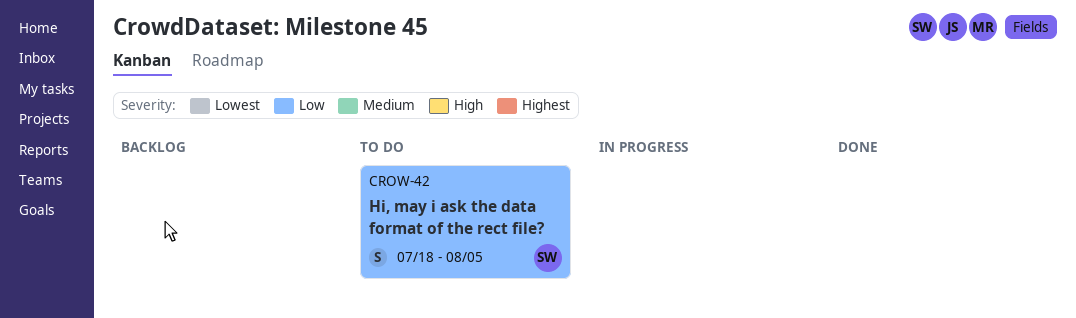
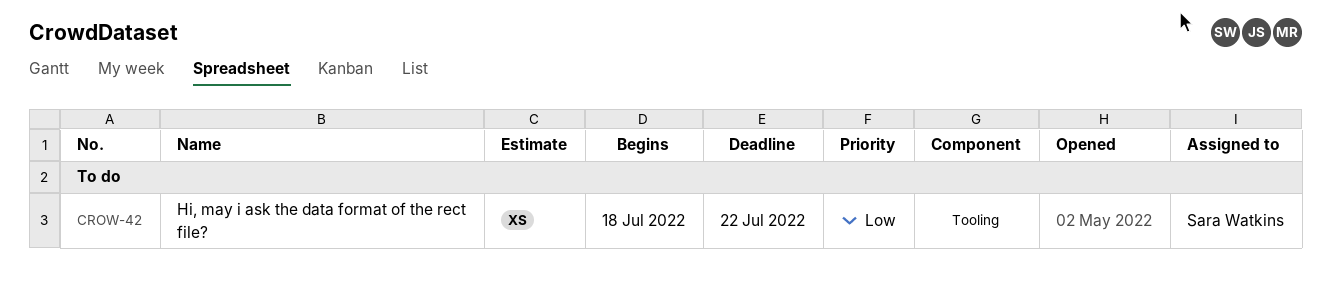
CROW-42, estimate: S -> XS
CROW-42, due: Aug 5 -> Jul 22

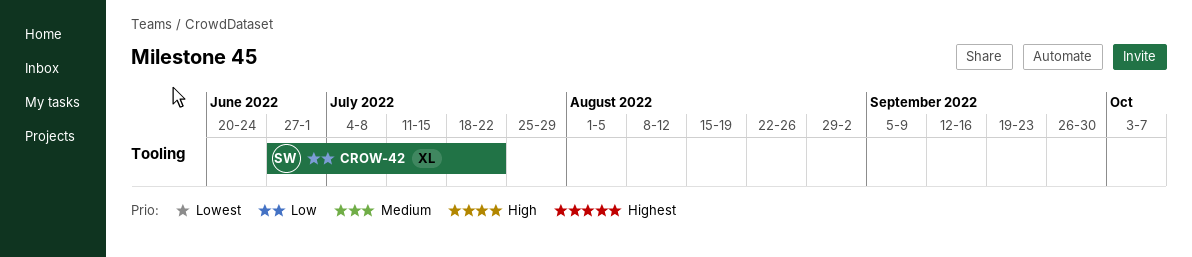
CROW-42, estimate: XS -> XL
CROW-42, start: Jul 18 -> Jun 27

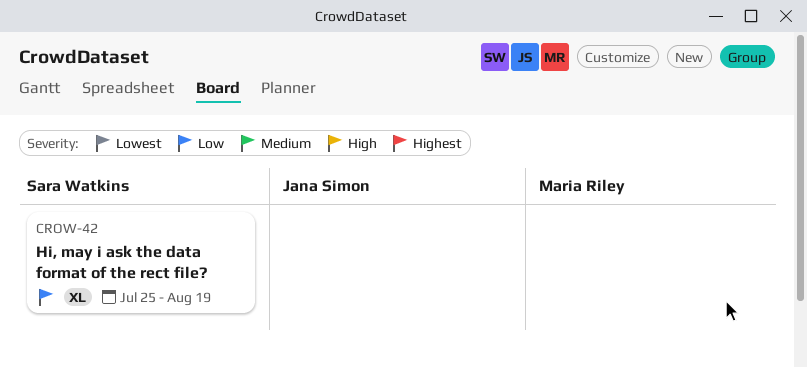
CROW-42, start: Jun 27 -> Jul 25
CROW-42, due: Jul 22 -> Aug 19

